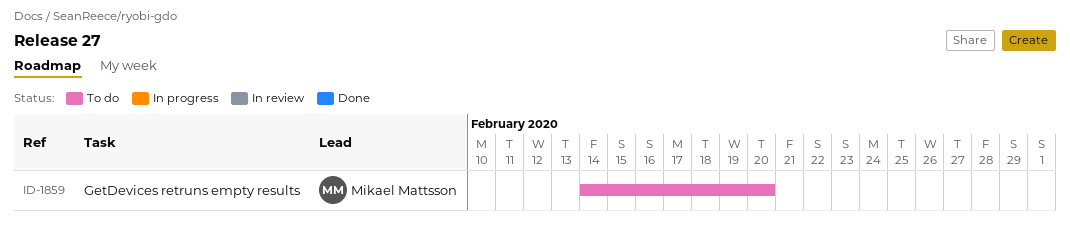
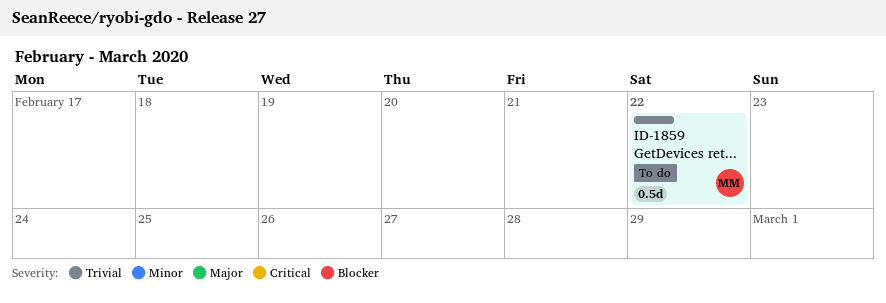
ID-1859, due: Feb 20 -> Feb 22

